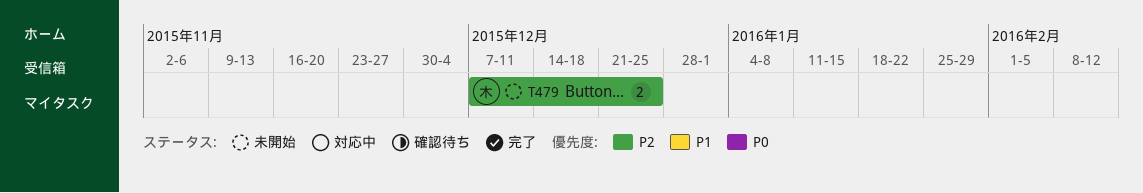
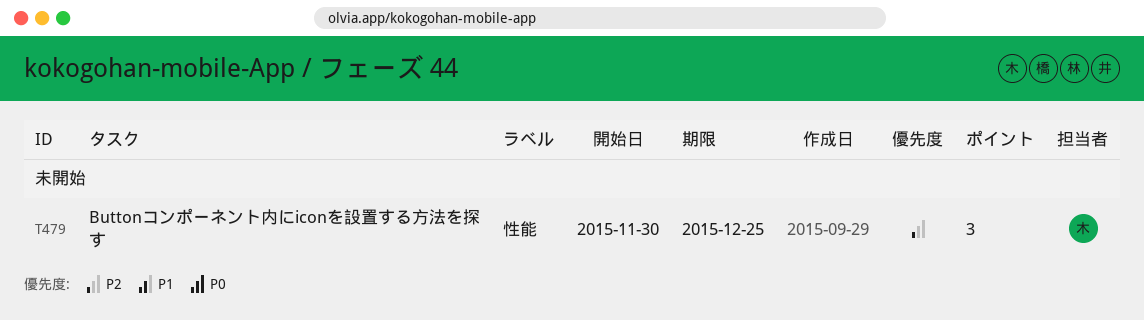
T479, estimate: 2 -> 3
T479, start: Dec 7 -> Nov 30

